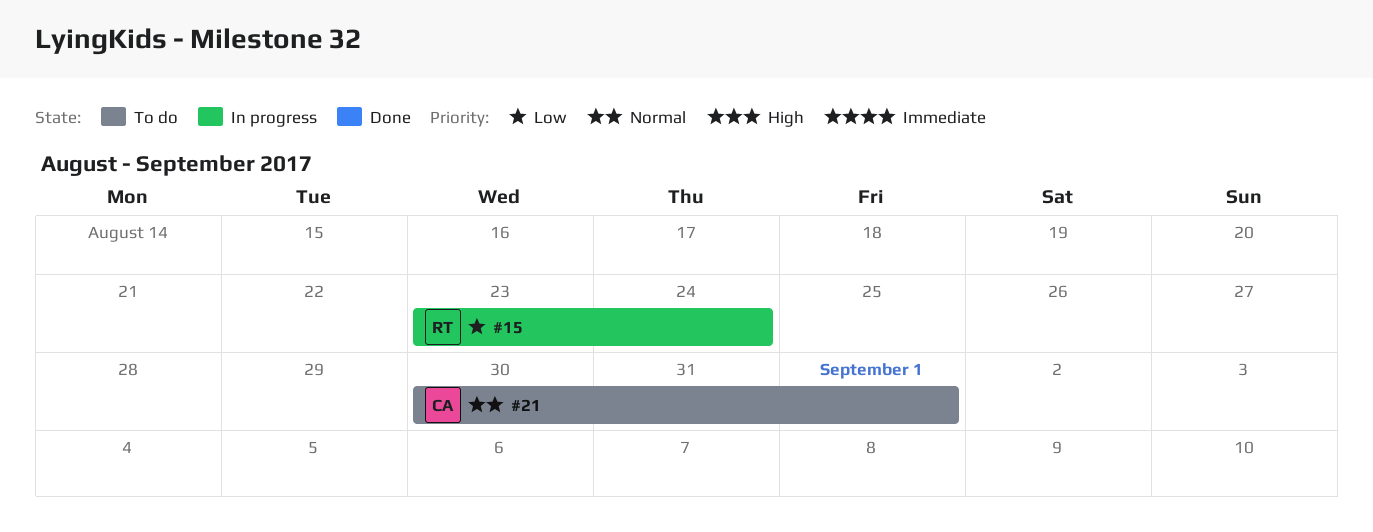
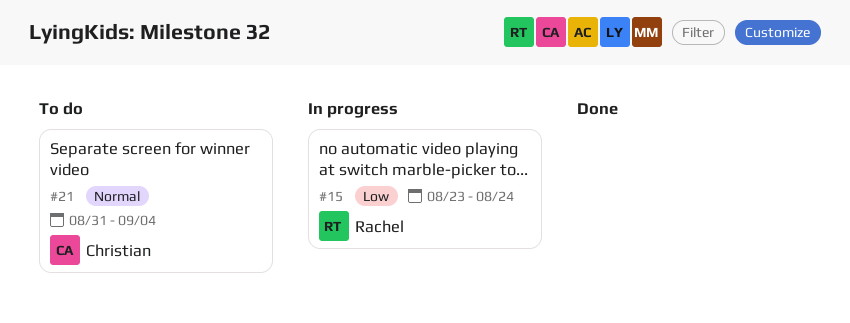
#21, start: Aug 30 -> Aug 31
#21, due: Sep 1 -> Sep 4

